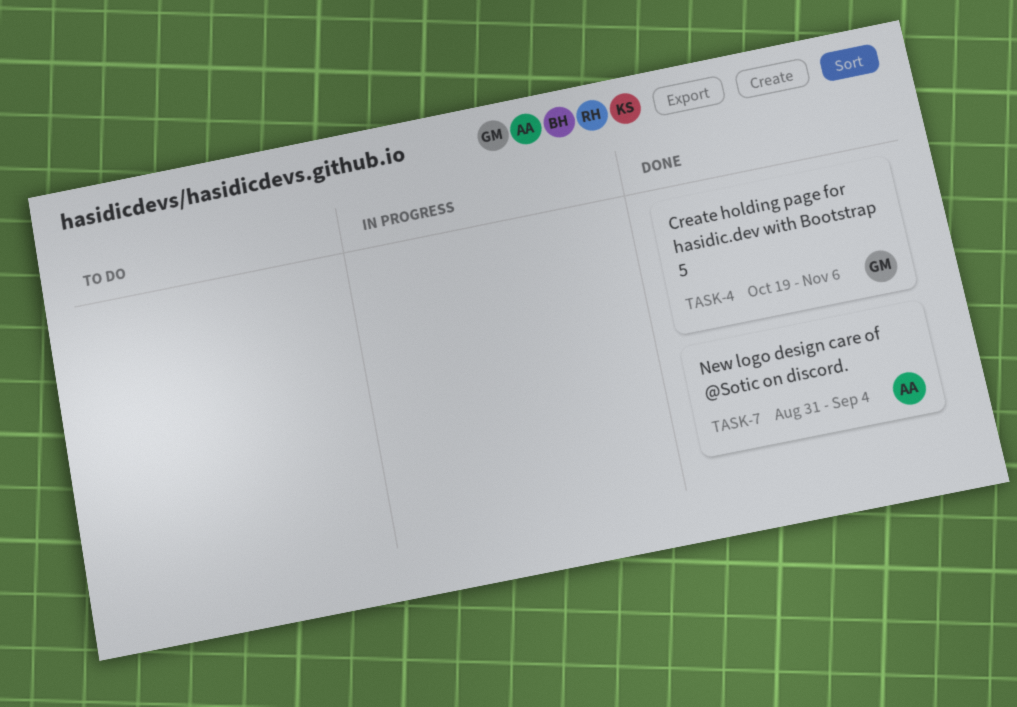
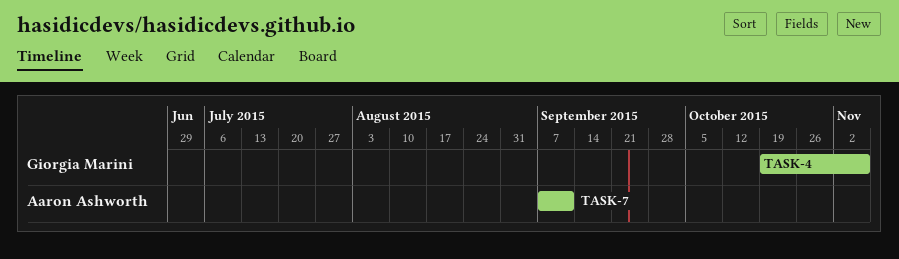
TASK-7, start: Aug 31 -> Sep 7
TASK-7, due: Sep 4 -> Sep 11

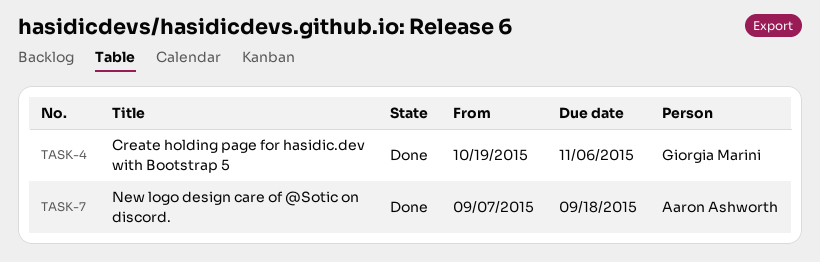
TASK-7, due: Sep 11 -> Sep 18

